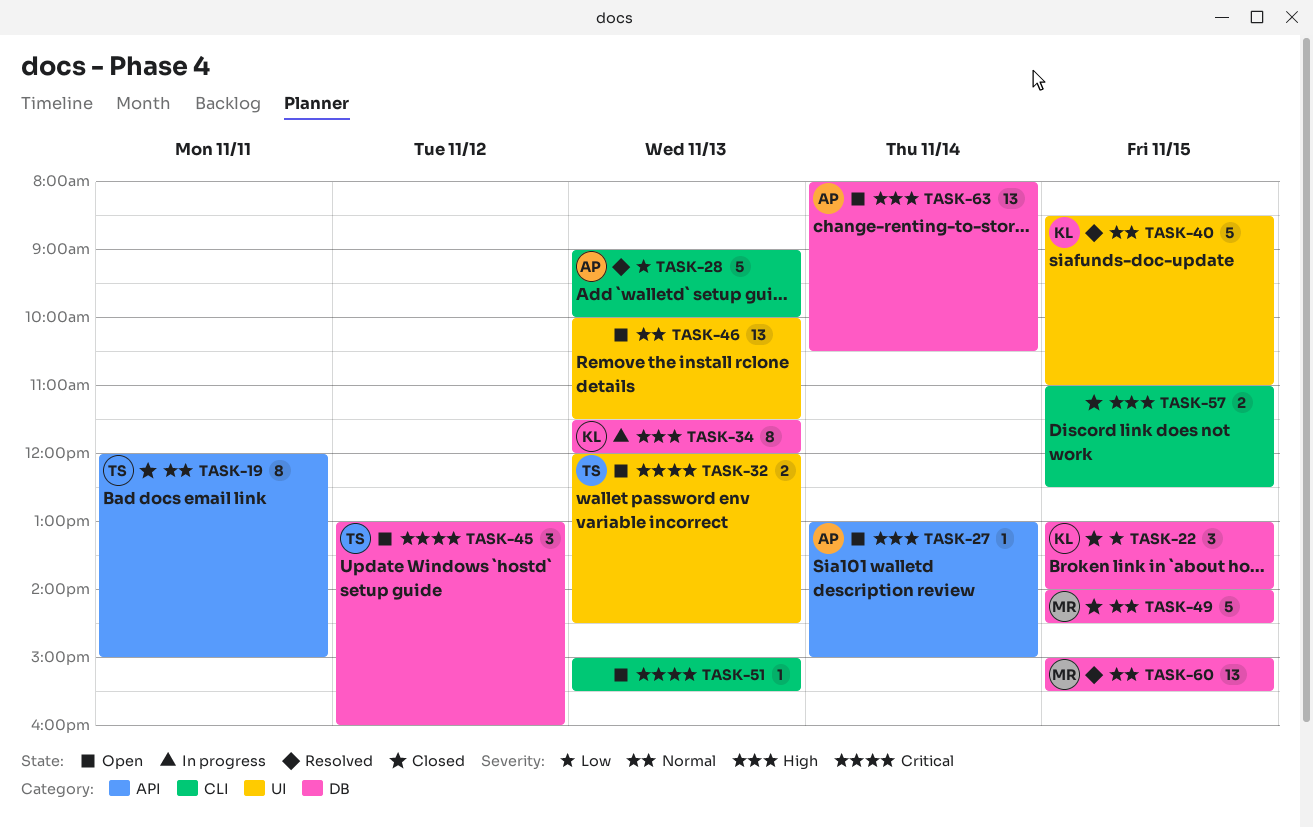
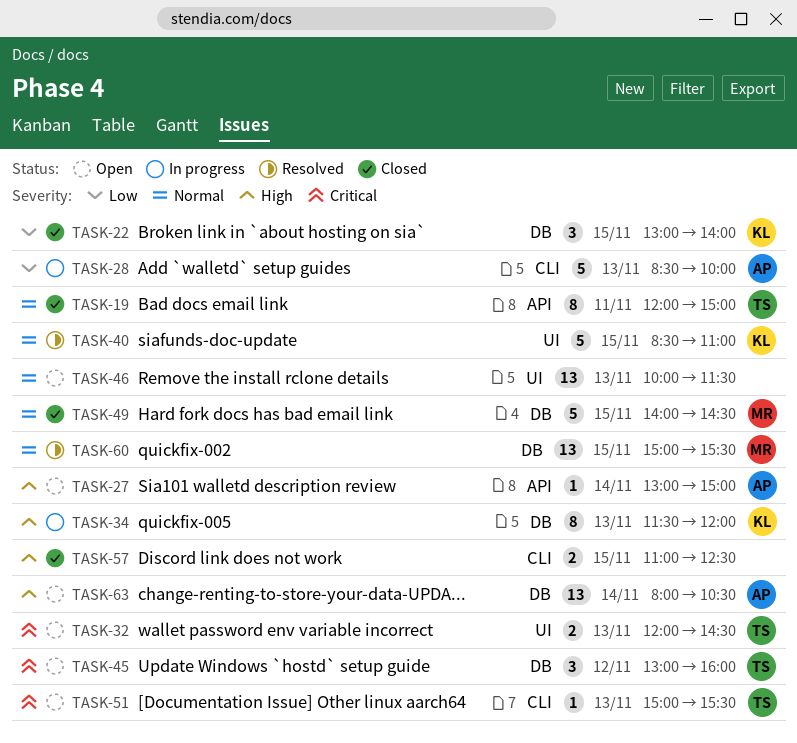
TASK-28, status: Resolved -> In progress
TASK-28, begins: 09:00 -> 08:30
TASK-51, owner: none -> TS

